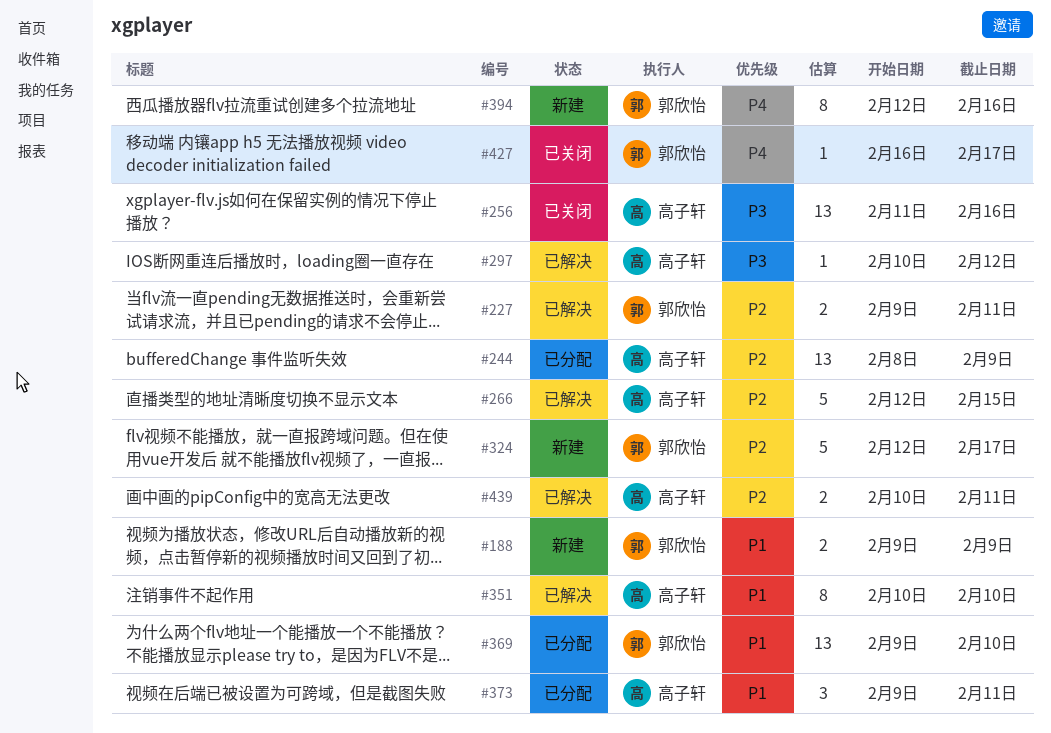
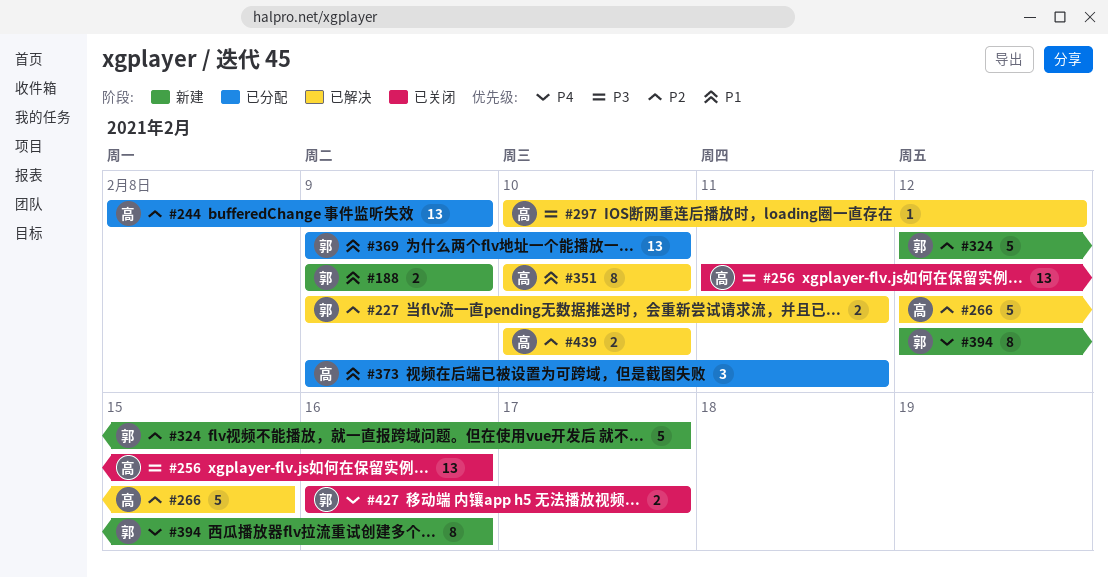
#427, estimate: 1 -> 2
#439, due: Feb 11 -> Feb 10

